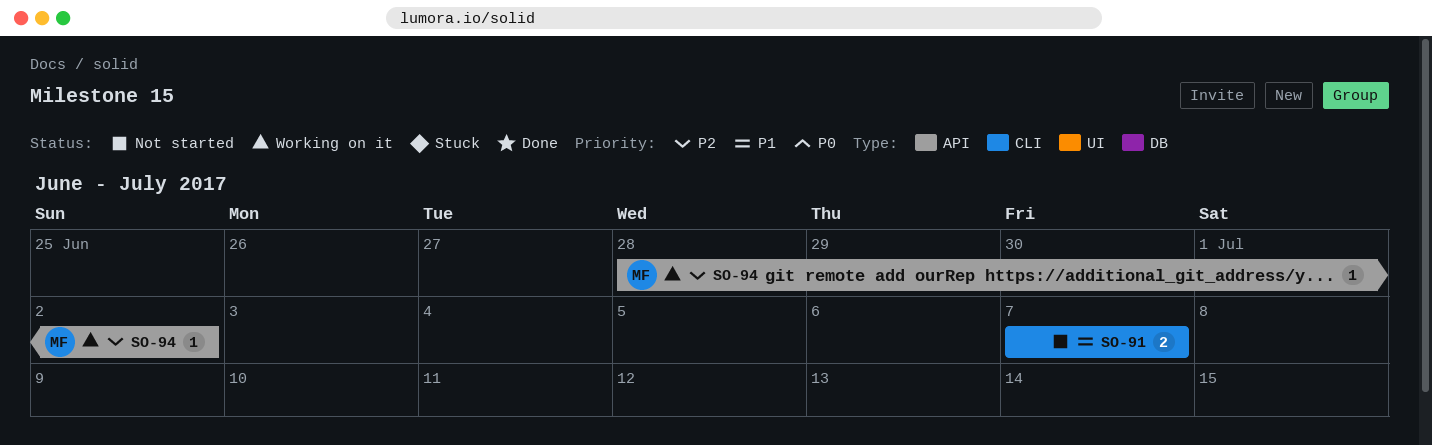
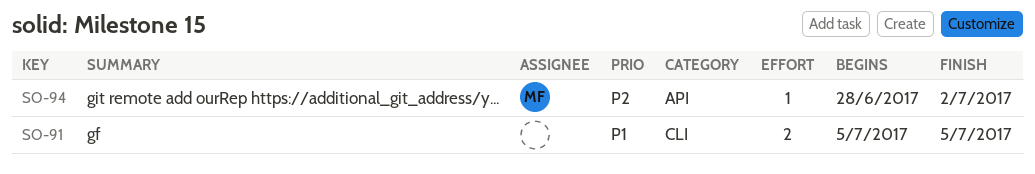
SO-91, start: Jul 7 -> Jul 5
SO-91, due: Jul 7 -> Jul 5

